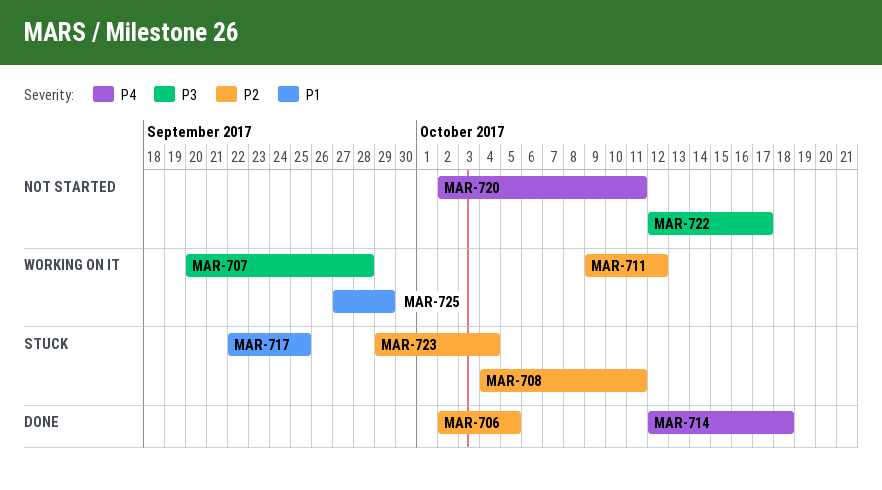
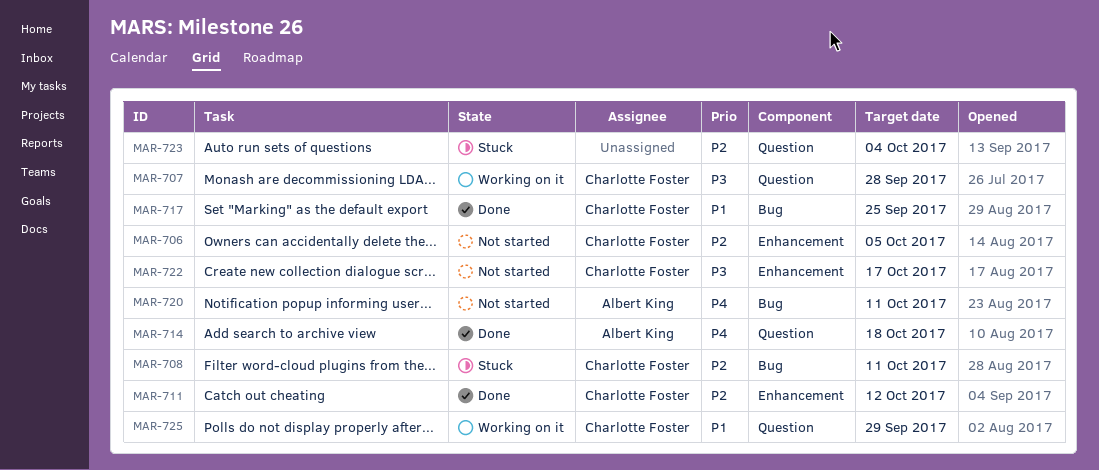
MAR-706, status: Done -> Not started
MAR-711, status: Working on it -> Done
MAR-717, status: Stuck -> Done

